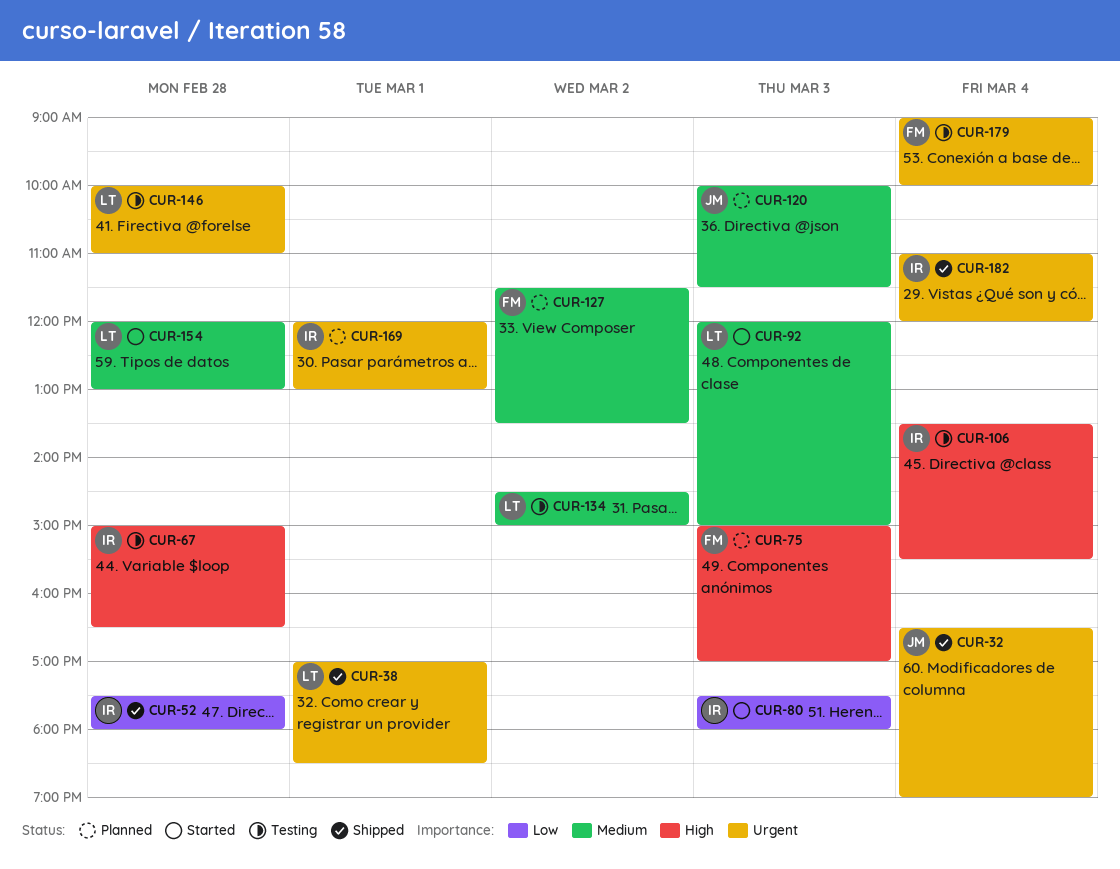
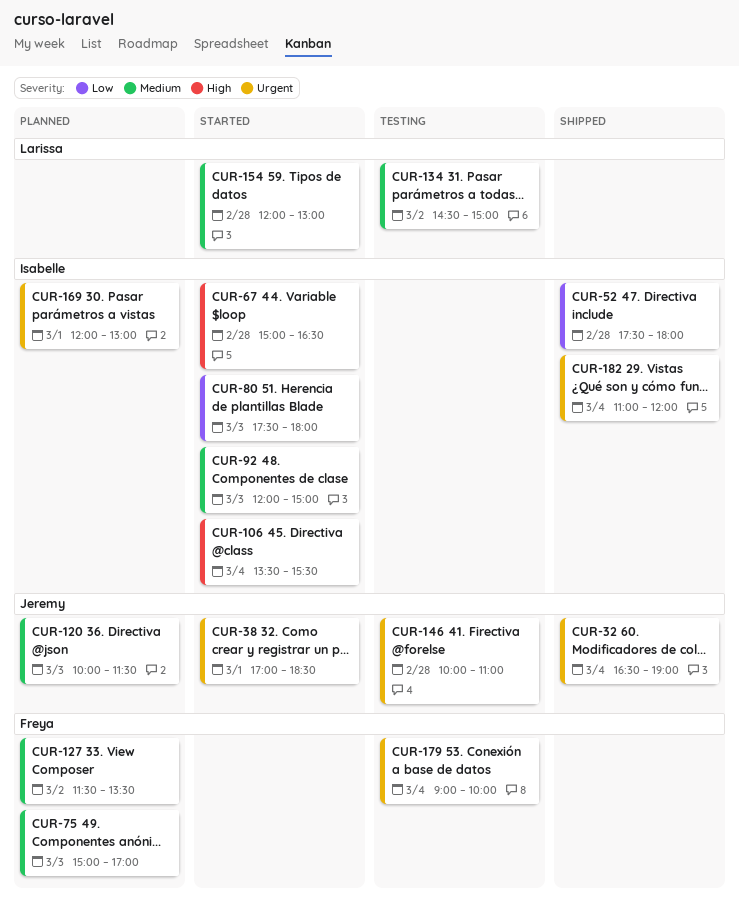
CUR-38, status: Shipped -> Started
CUR-38, owner: Larissa -> Jeremy
CUR-67, status: Testing -> Started
CUR-75, priority: High -> Medium
CUR-92, owner: Larissa -> Isabelle
CUR-106, status: Testing -> Started
CUR-146, owner: Larissa -> Jeremy

